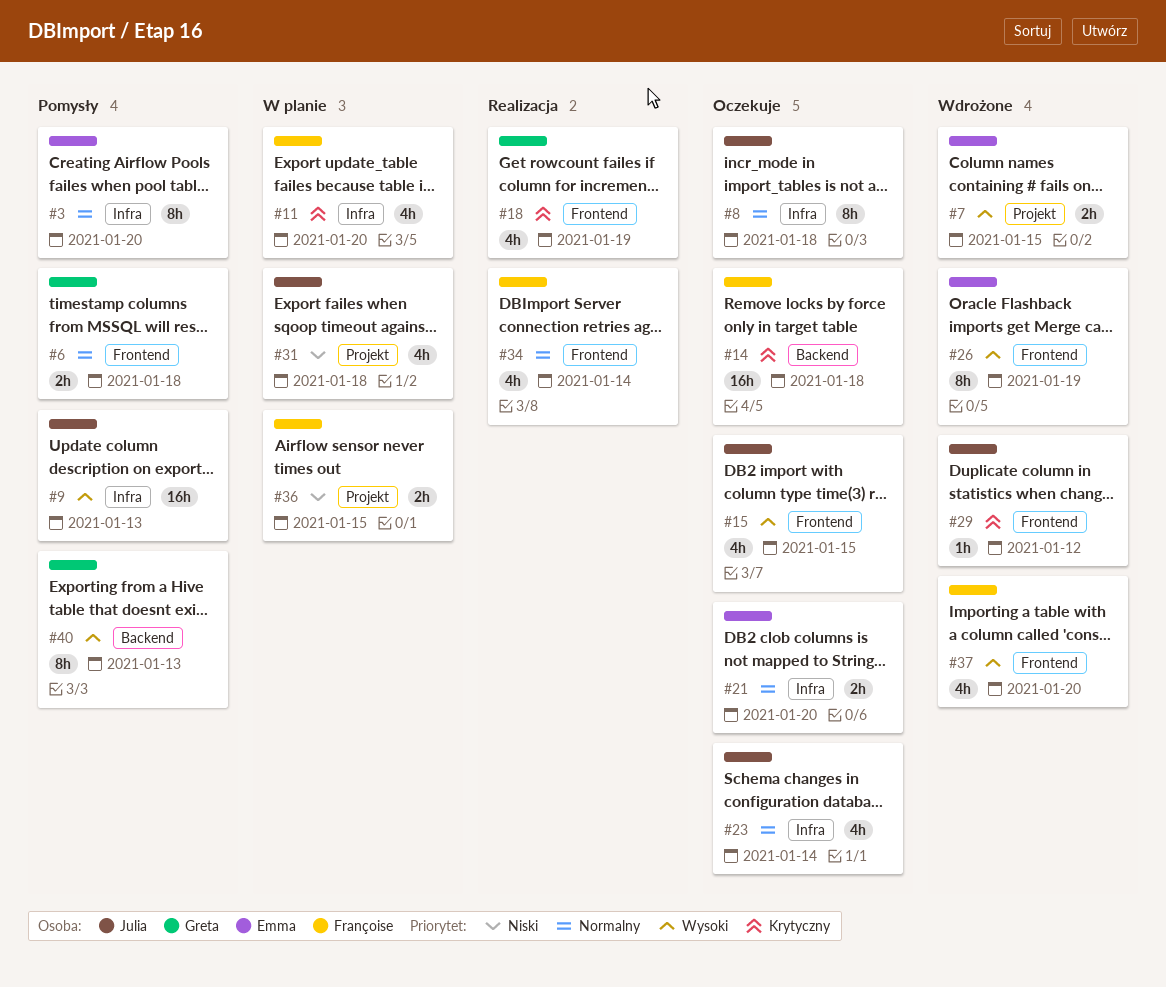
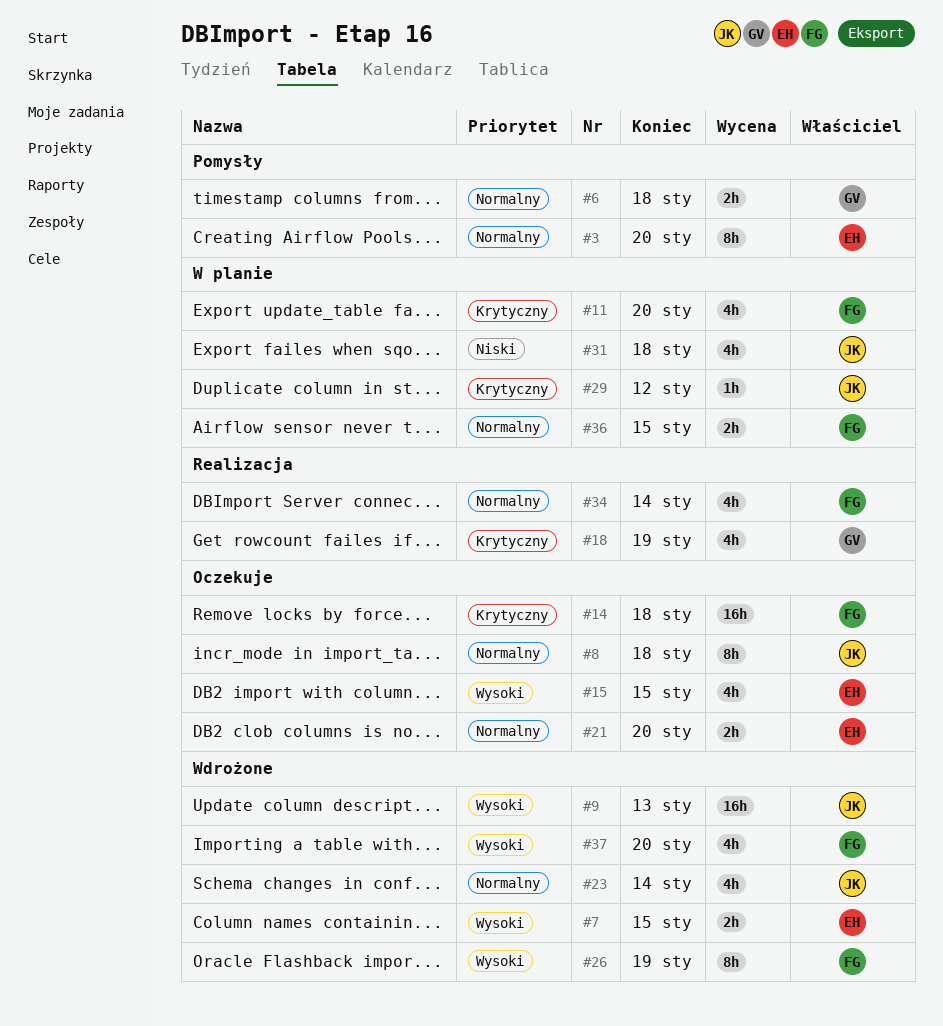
#9, status: Pomysły -> Wdrożone
#15, owner: Julia -> Emma
#23, status: Oczekuje -> Wdrożone
#26, owner: Emma -> Françoise
#29, status: Wdrożone -> W planie
#36, priority: Niski -> Normalny
#40: present -> none

